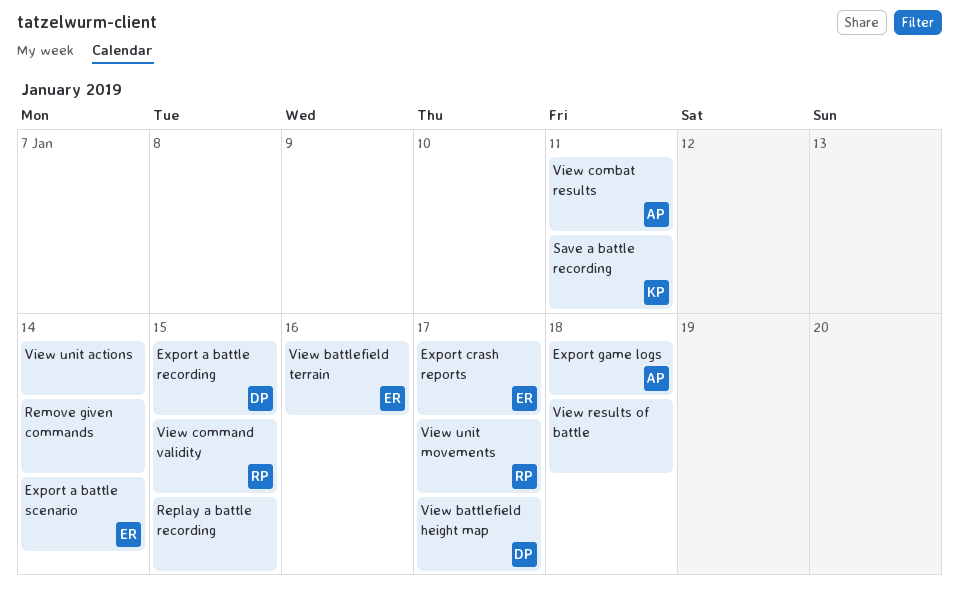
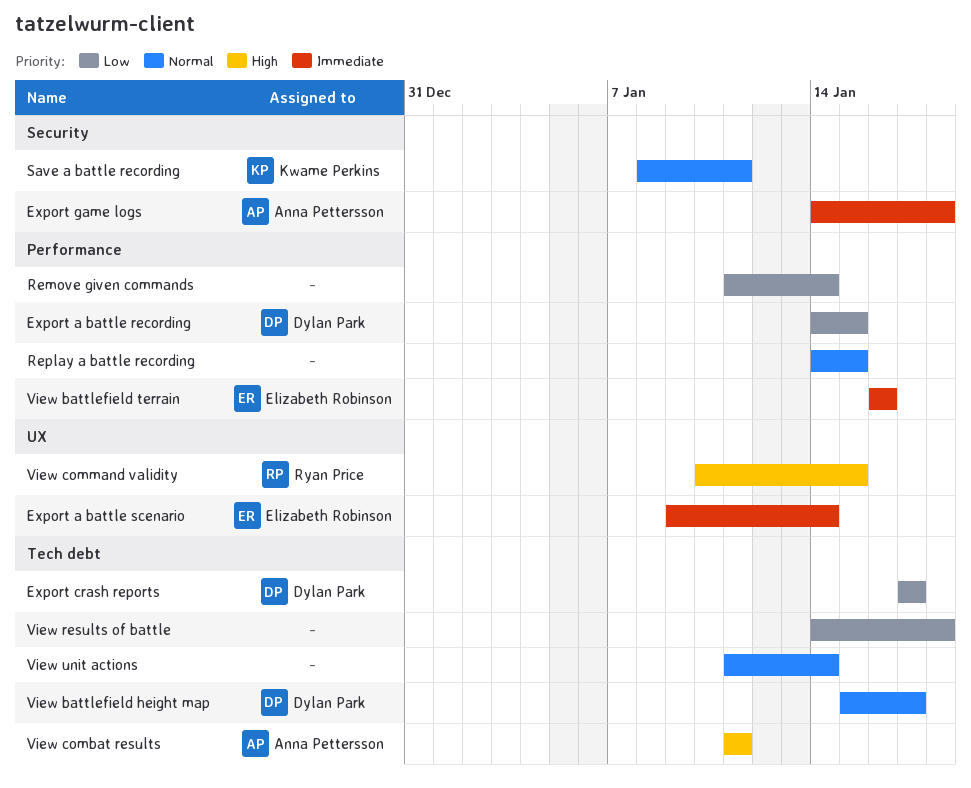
Export crash reports, owner: Elizabeth Robinson -> Dylan Park
View unit movements: present -> none

